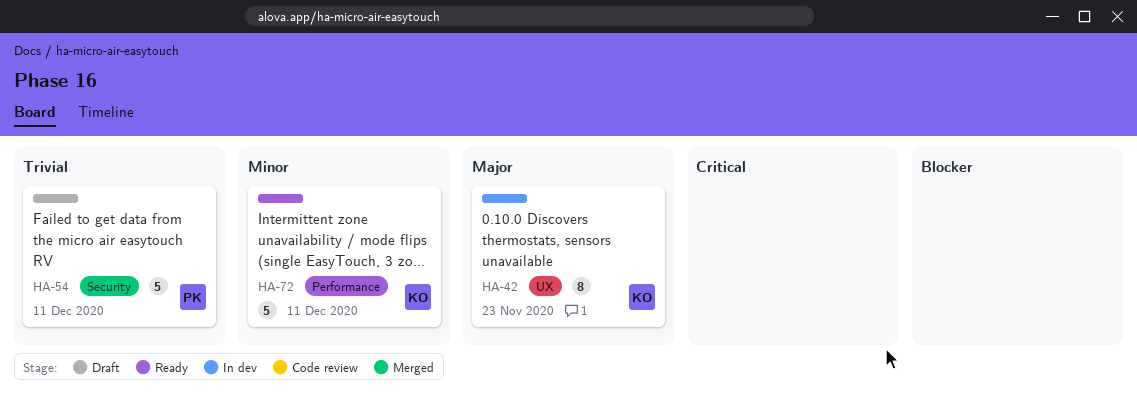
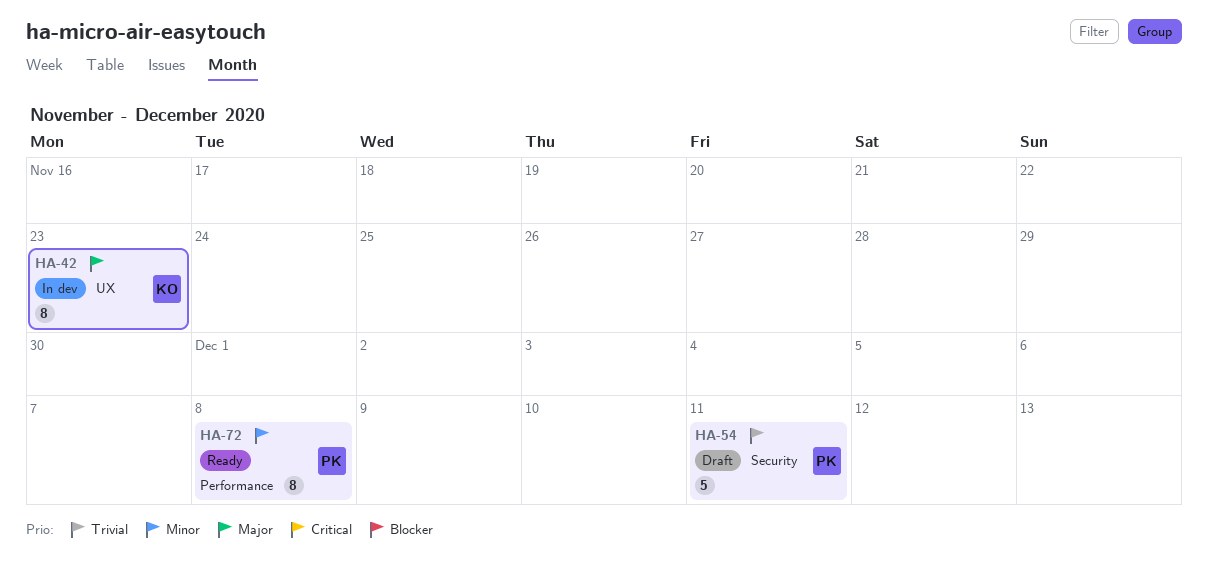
HA-72, owner: KO -> PK
HA-72, estimate: 5 -> 8
HA-72, due: Dec 11 -> Dec 8

